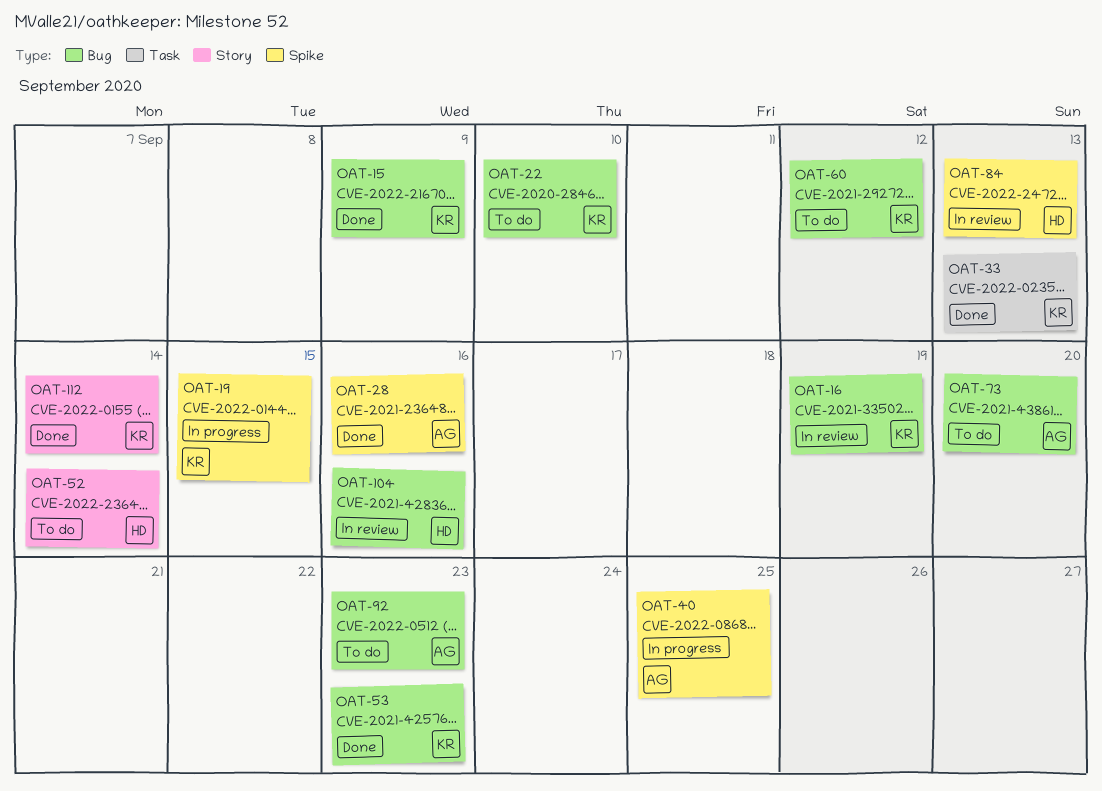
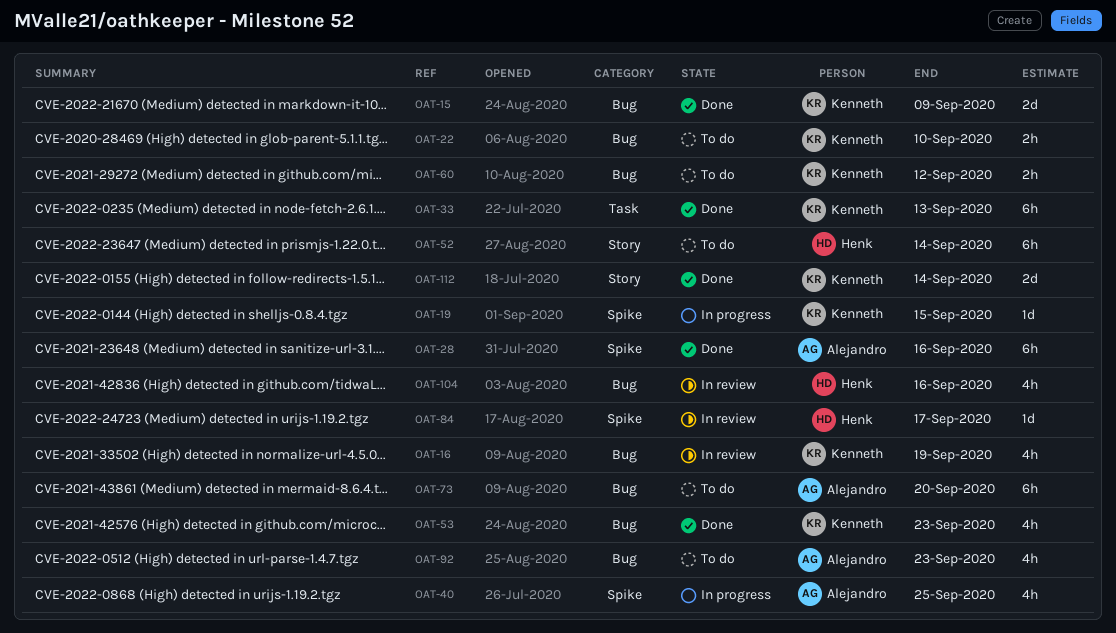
OAT-84, due: Sep 13 -> Sep 17

